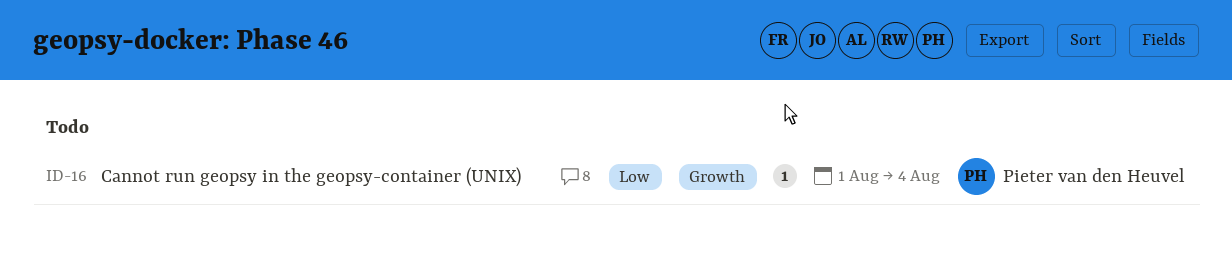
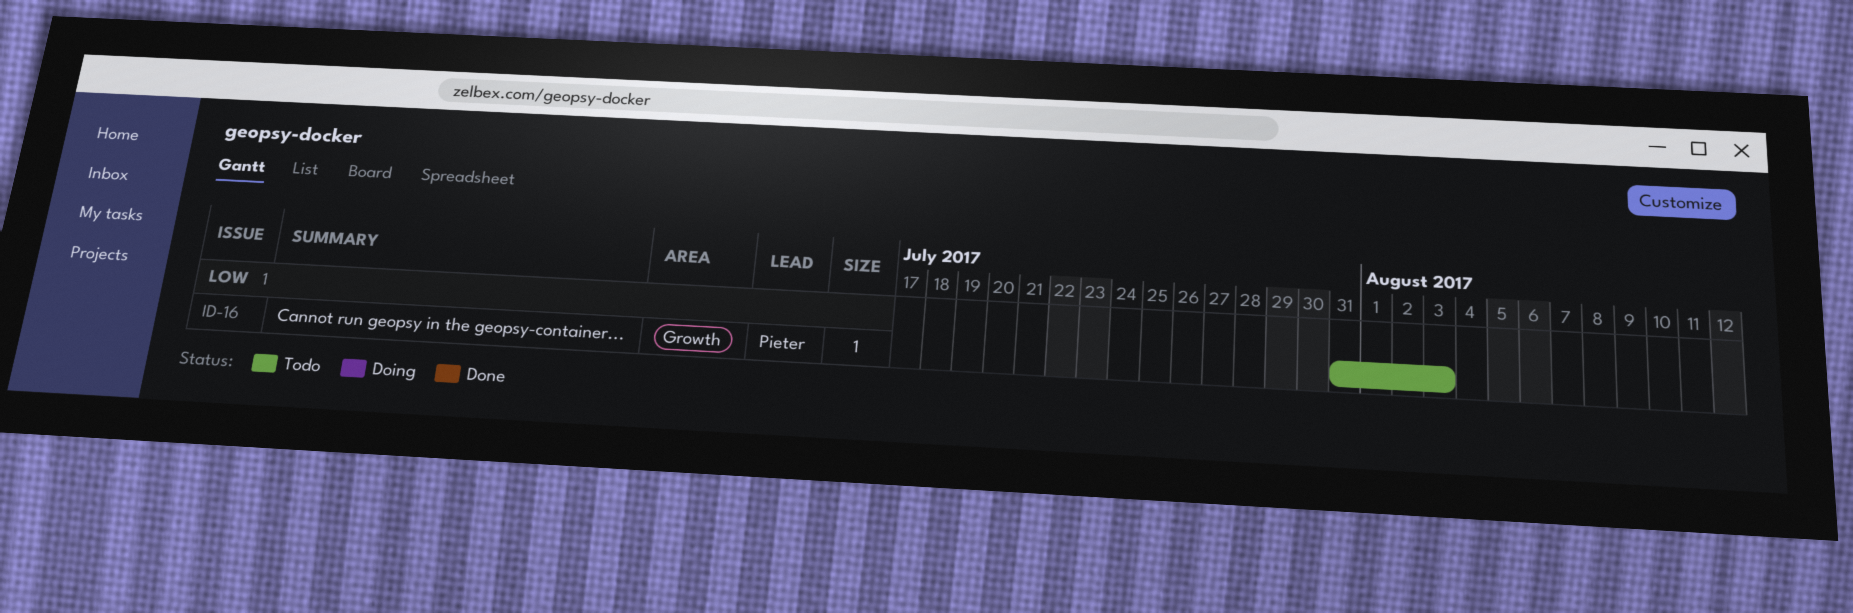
ID-16, start: Aug 1 -> Jul 31
ID-16, due: Aug 4 -> Aug 3

